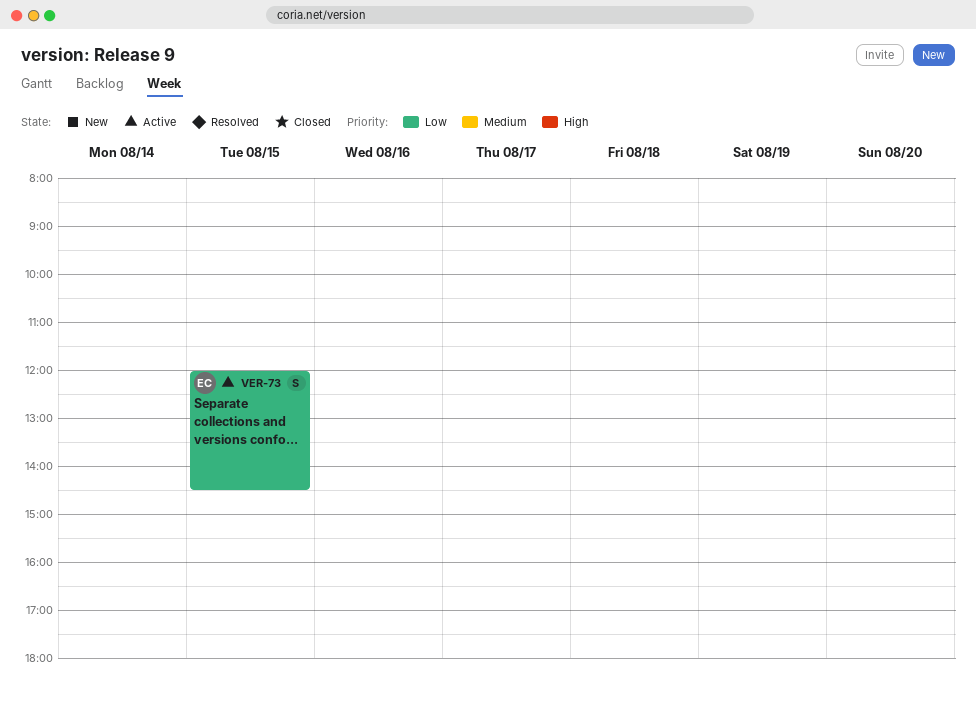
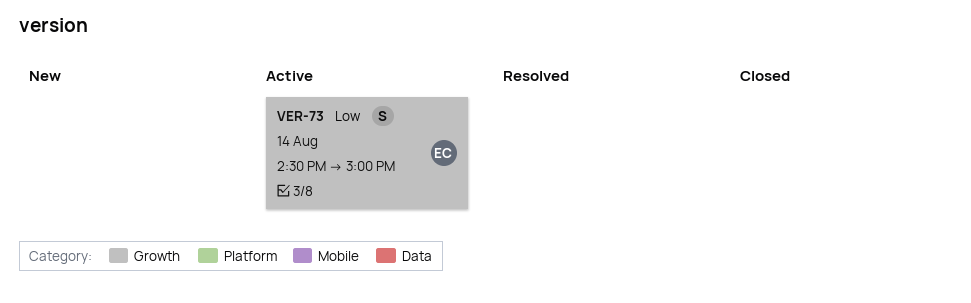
VER-73, day: Aug 15 -> Aug 14
VER-73, begins: 12:00 -> 14:30
VER-73, ends: 14:30 -> 15:00

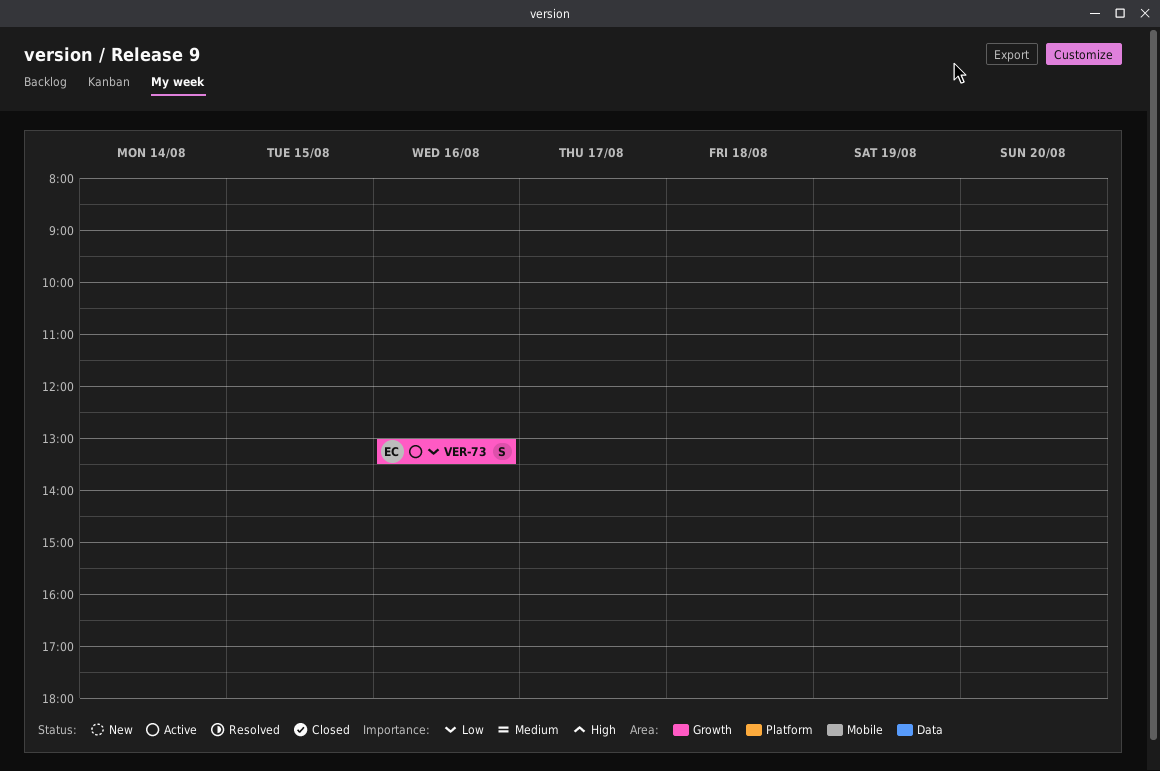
VER-73, day: Aug 14 -> Aug 16
VER-73, begins: 14:30 -> 13:00
VER-73, ends: 15:00 -> 13:30

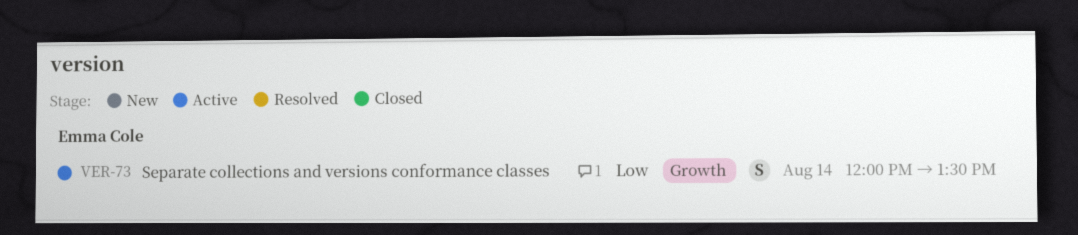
VER-73, day: Aug 16 -> Aug 14
VER-73, begins: 13:00 -> 12:00

